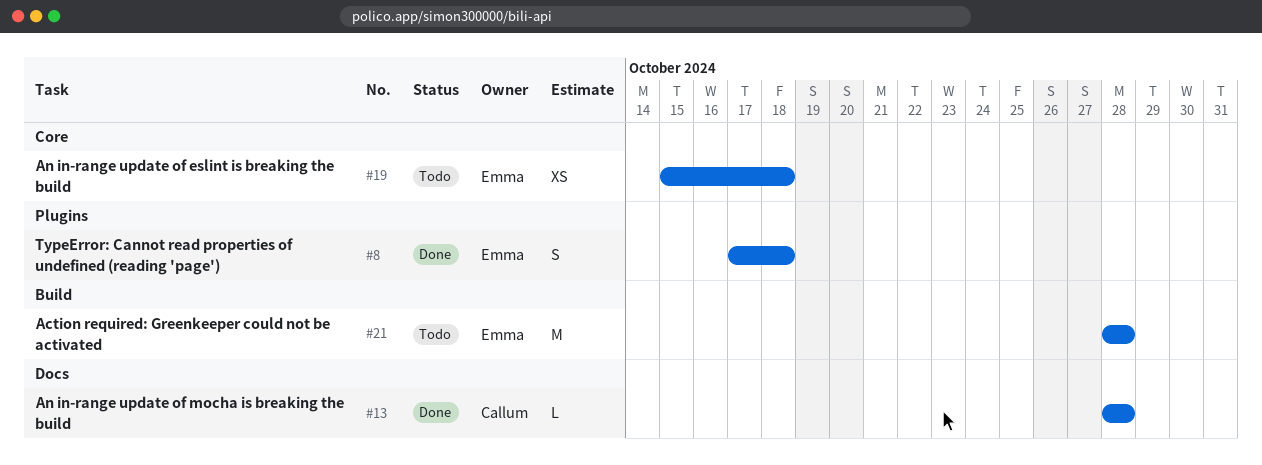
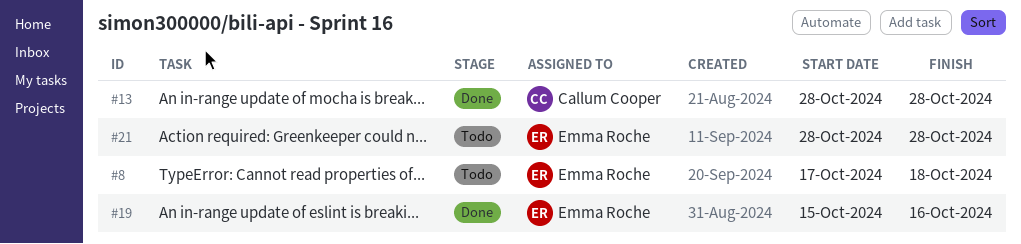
#8, status: Done -> Todo
#19, status: Todo -> Done
#19, due: Oct 18 -> Oct 16

